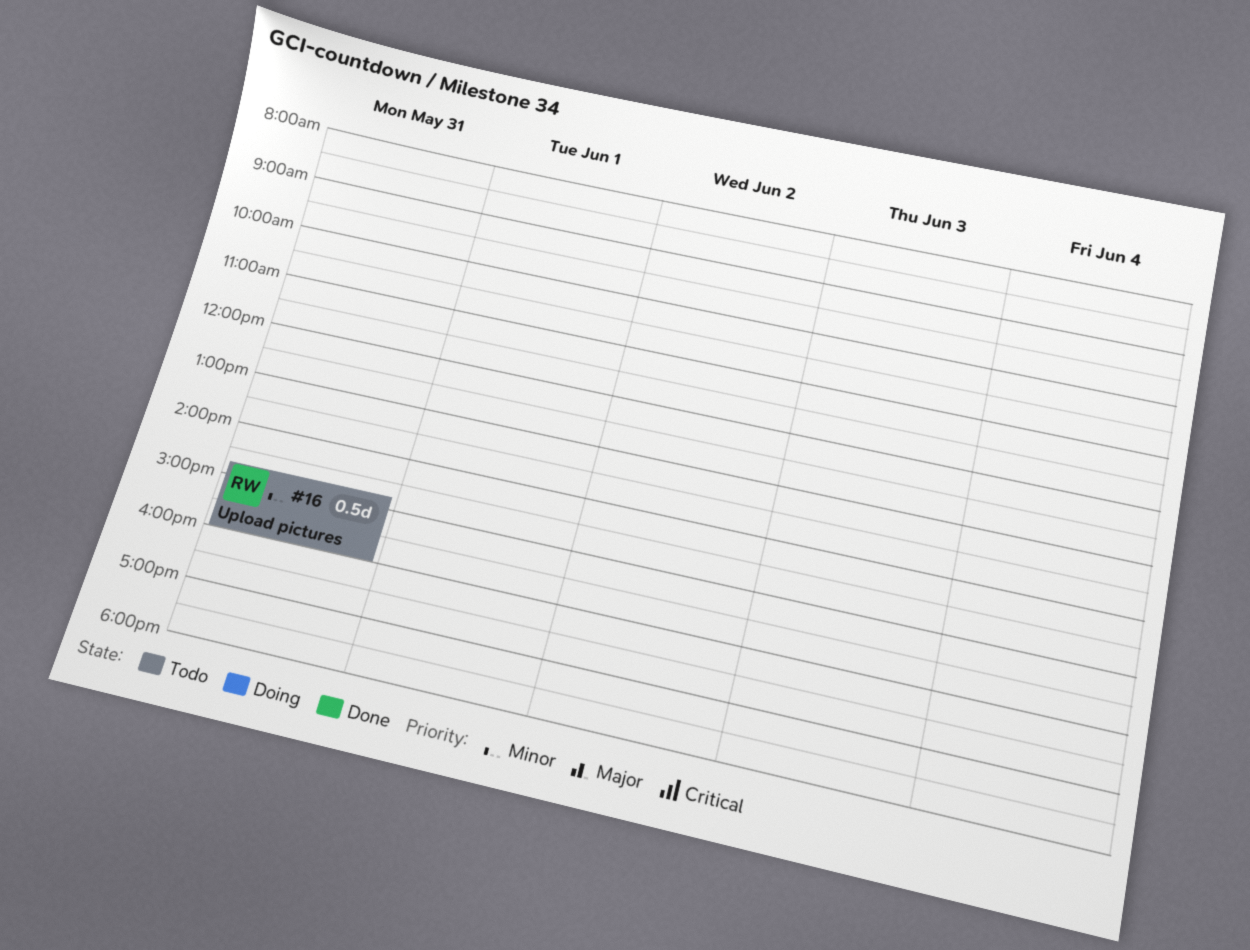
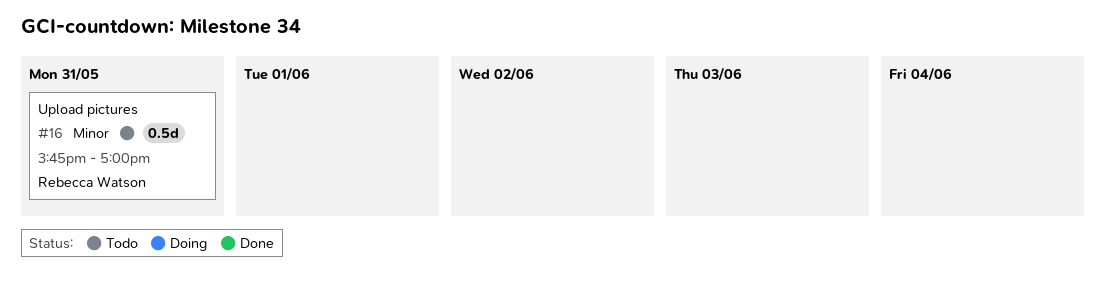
#16, begins: 14:45 -> 15:45
#16, ends: 16:00 -> 17:00

